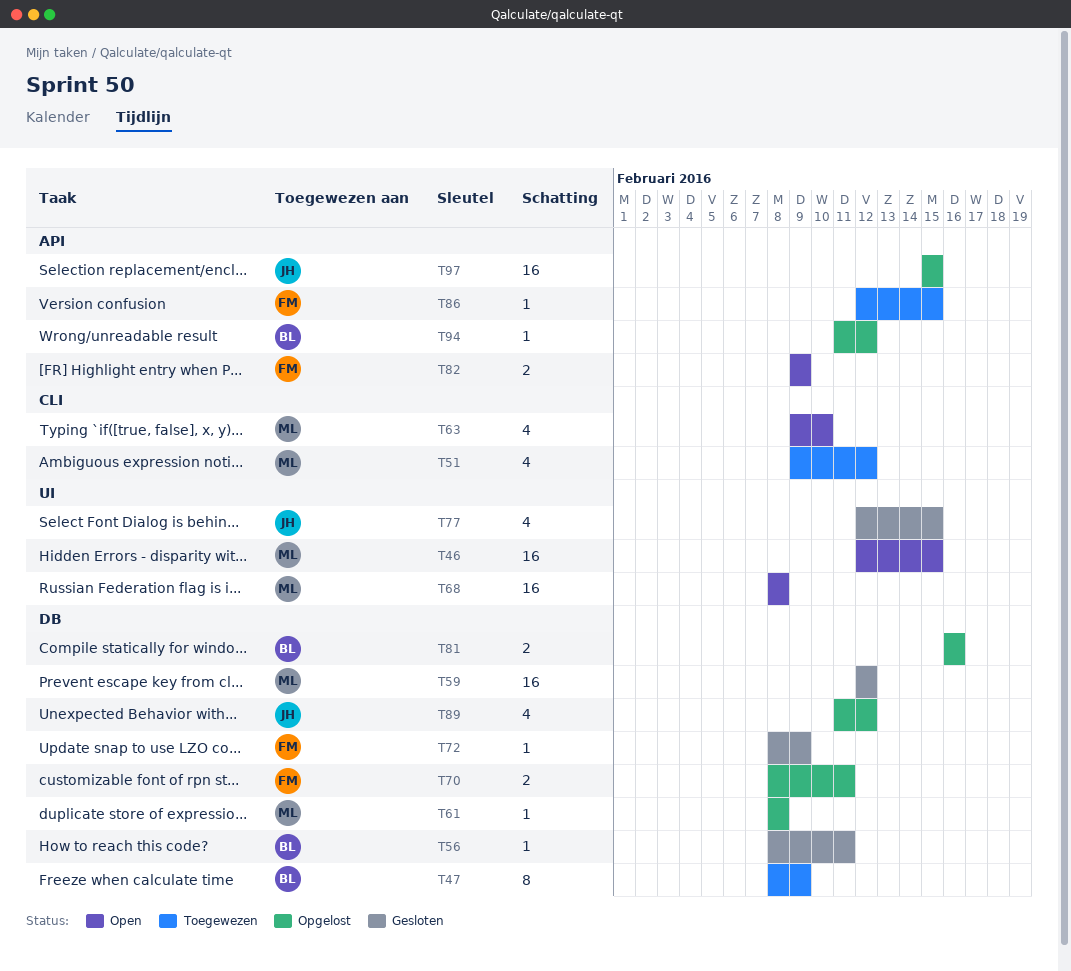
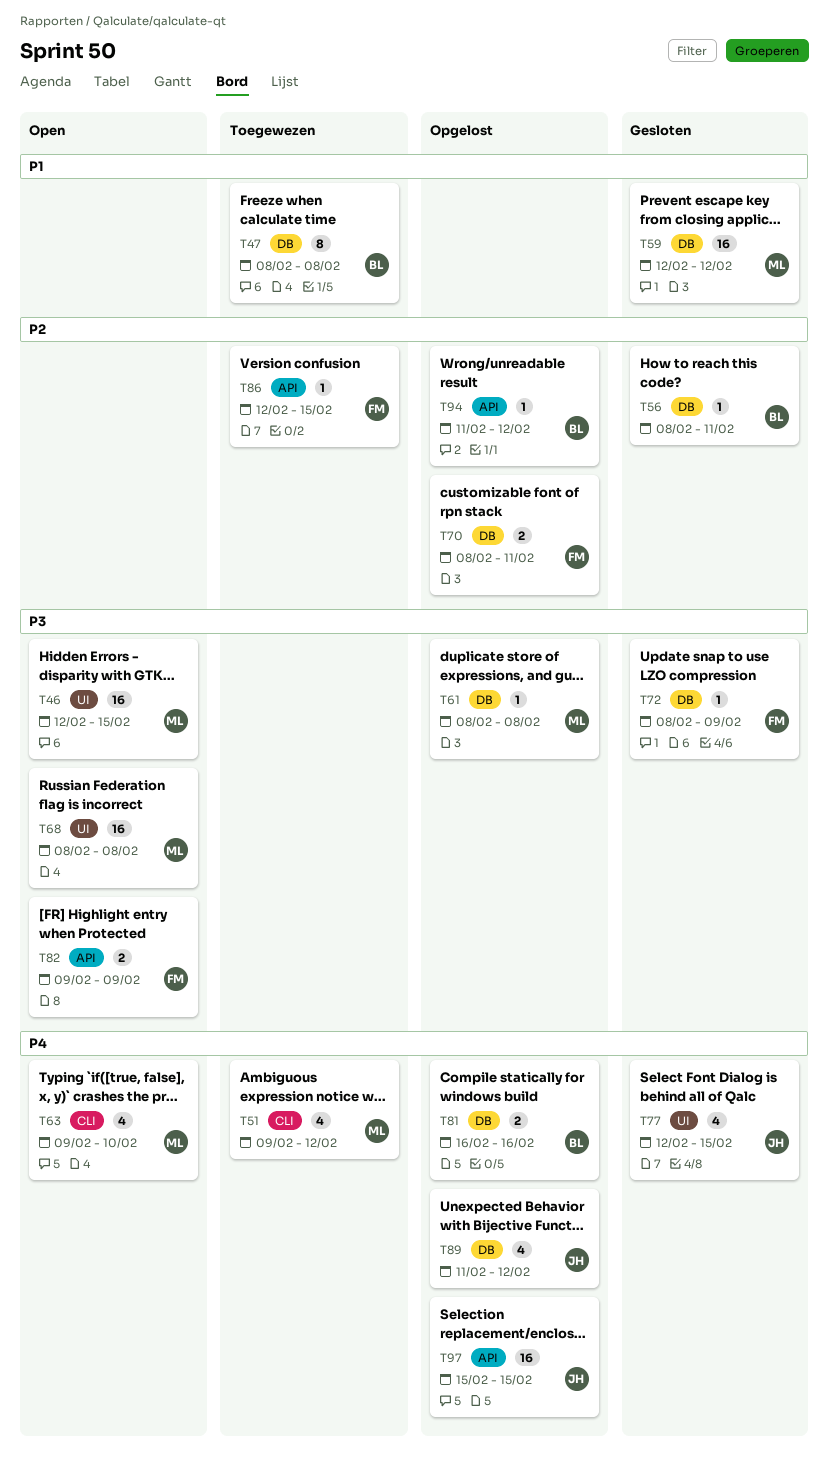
T47, due: Feb 9 -> Feb 8

